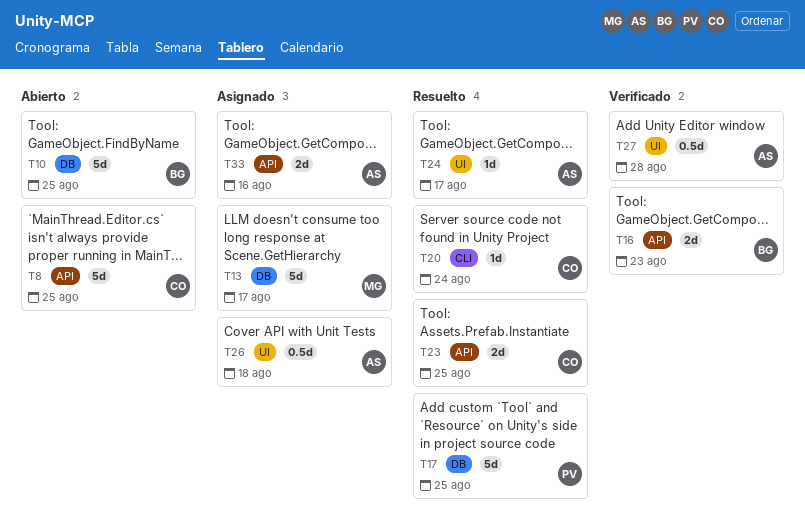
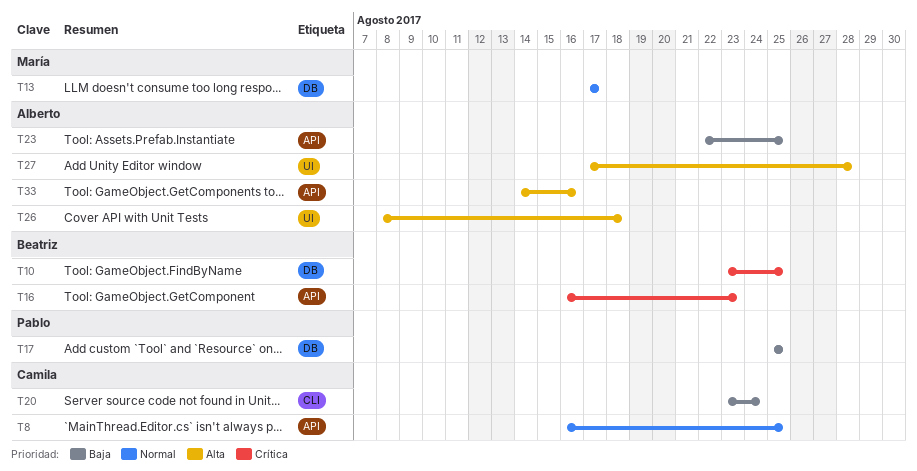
T23, owner: Camila -> Alberto
T24: present -> none

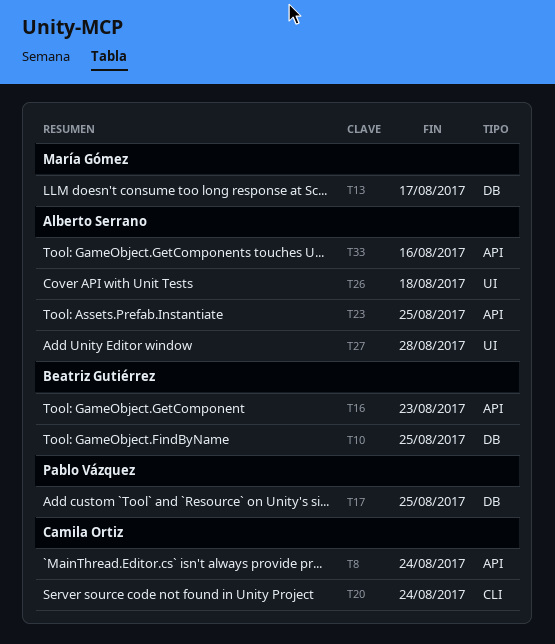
T8, due: Aug 25 -> Aug 24

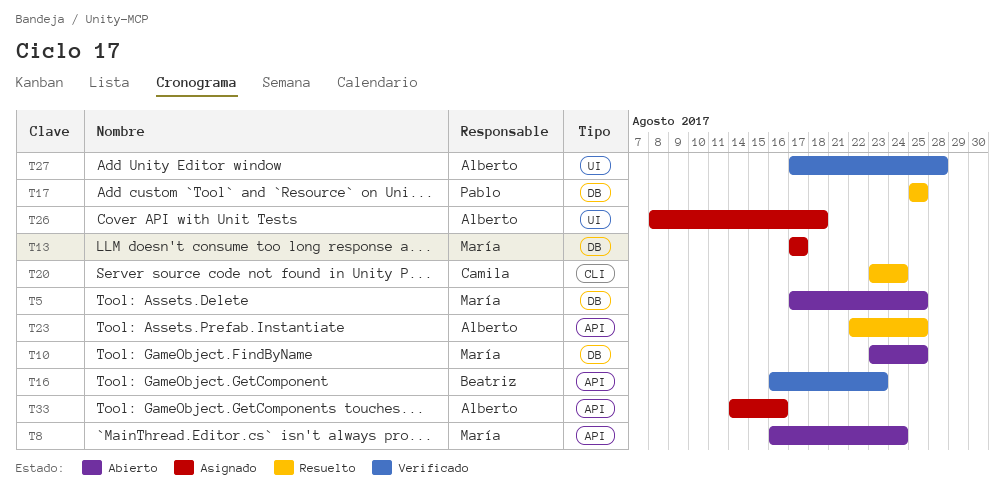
T5: none -> present
T8, owner: Camila Ortiz -> María Gómez
T10, owner: Beatriz Gutiérrez -> María Gómez

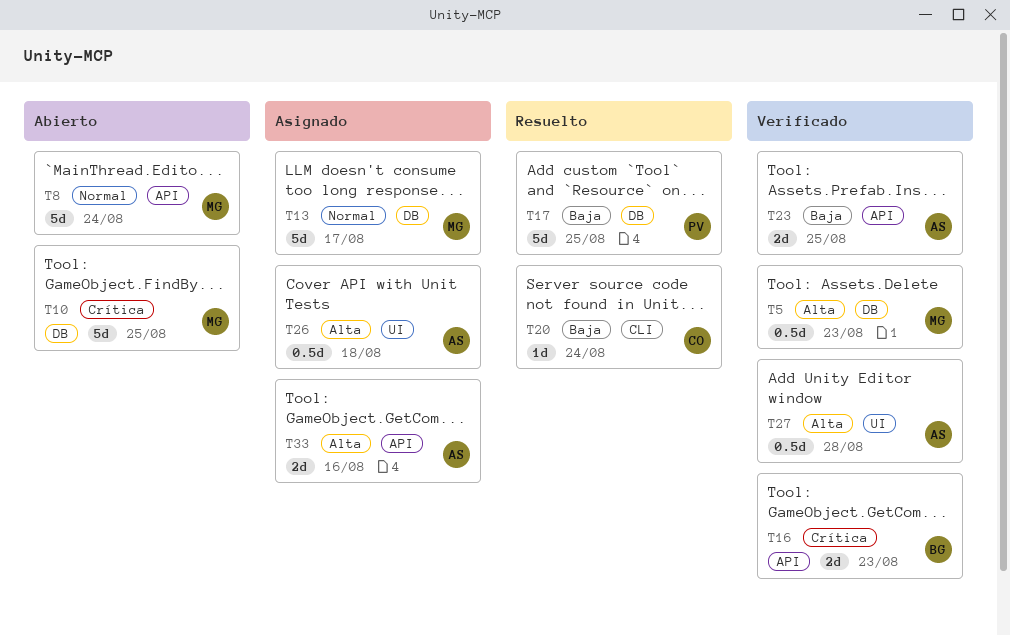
T5, status: Abierto -> Verificado
T5, due: Aug 25 -> Aug 23
T23, status: Resuelto -> Verificado

